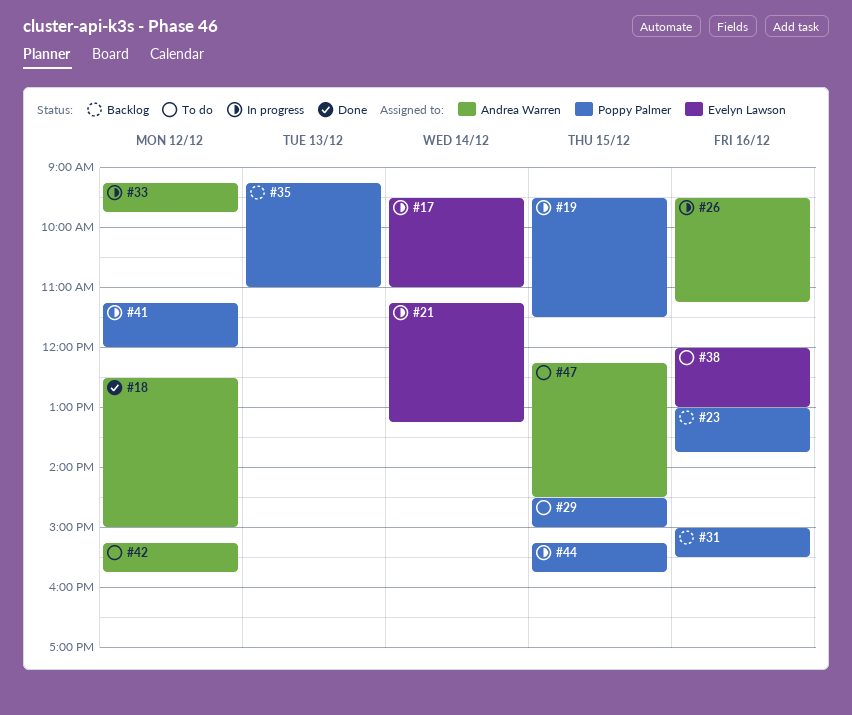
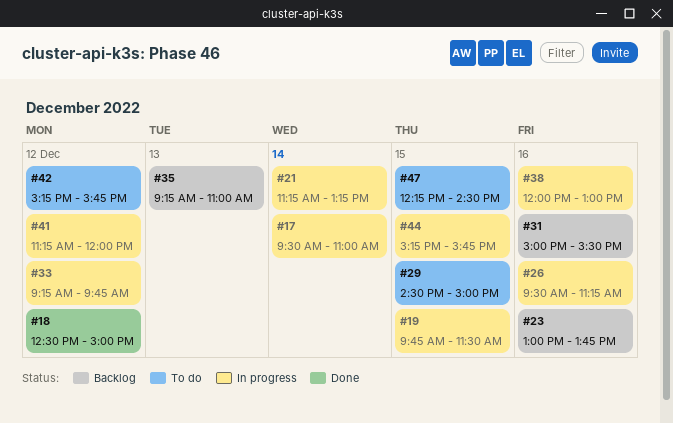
#19, begins: 09:30 -> 09:45
#38, status: To do -> In progress

